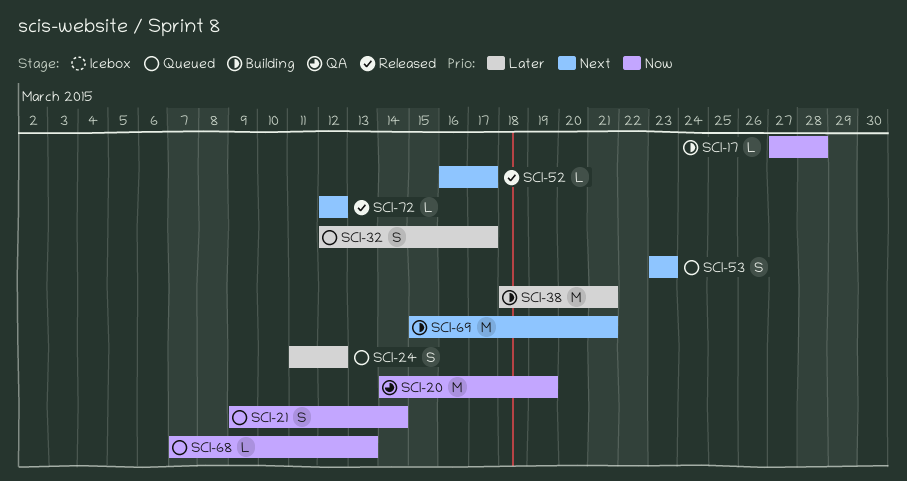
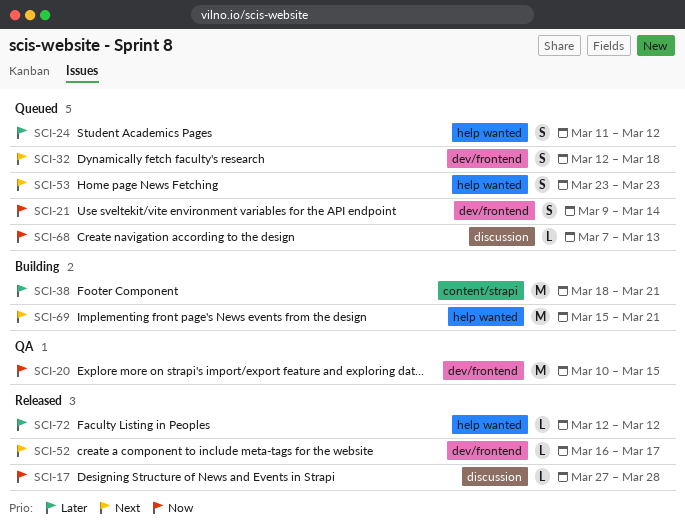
SCI-17, status: Building -> Released
SCI-20, start: Mar 14 -> Mar 10
SCI-20, due: Mar 19 -> Mar 15
SCI-32, priority: Later -> Next
SCI-32, due: Mar 17 -> Mar 18
SCI-72, priority: Next -> Later

